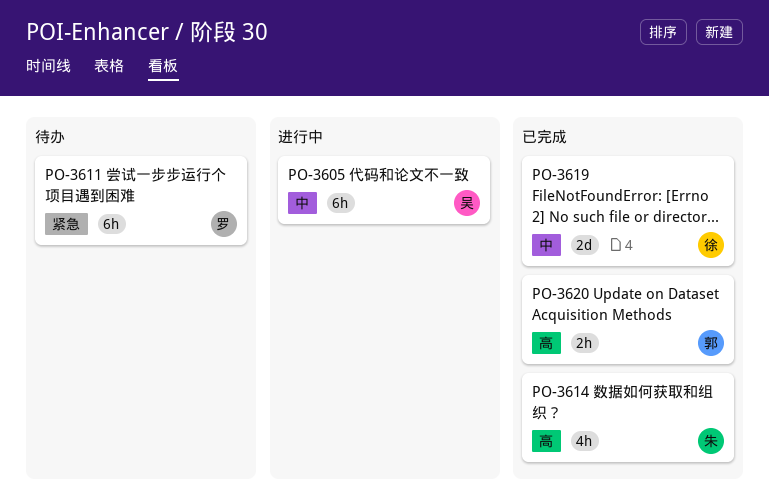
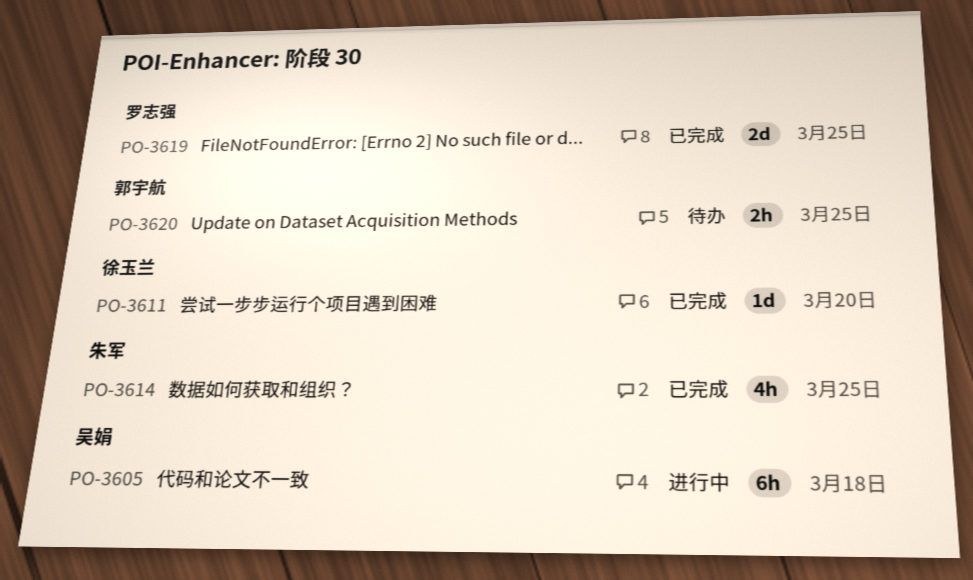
PO-3611, status: 待办 -> 已完成
PO-3611, owner: 罗志强 -> 徐玉兰
PO-3611, estimate: 6h -> 1d
PO-3619, owner: 徐玉兰 -> 罗志强
PO-3620, status: 已完成 -> 待办

